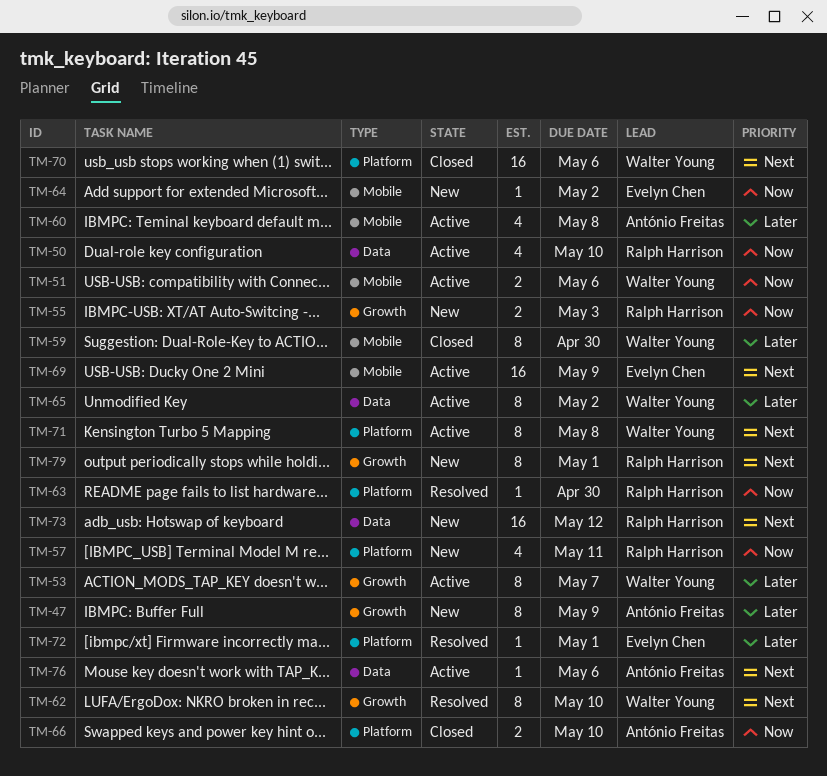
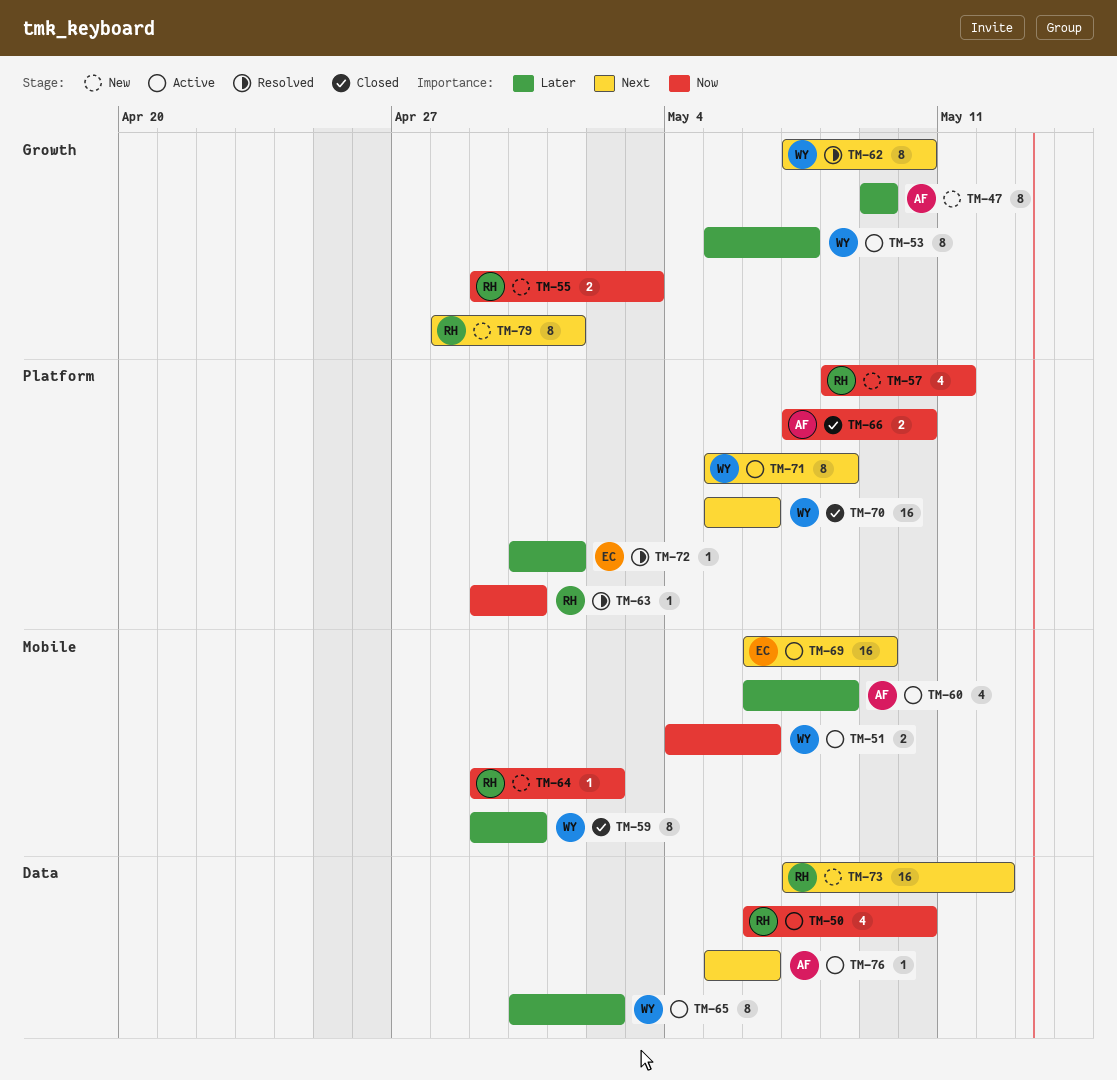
TM-64, owner: Evelyn Chen -> Ralph Harrison

